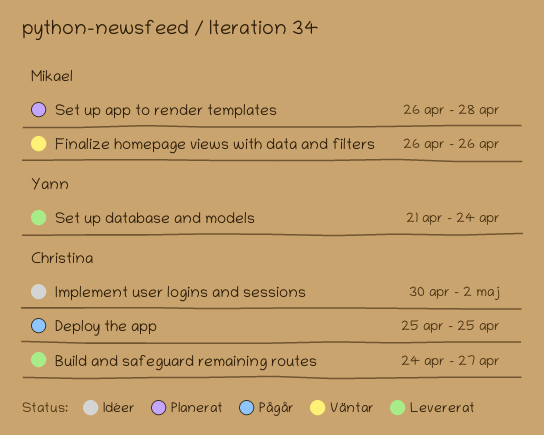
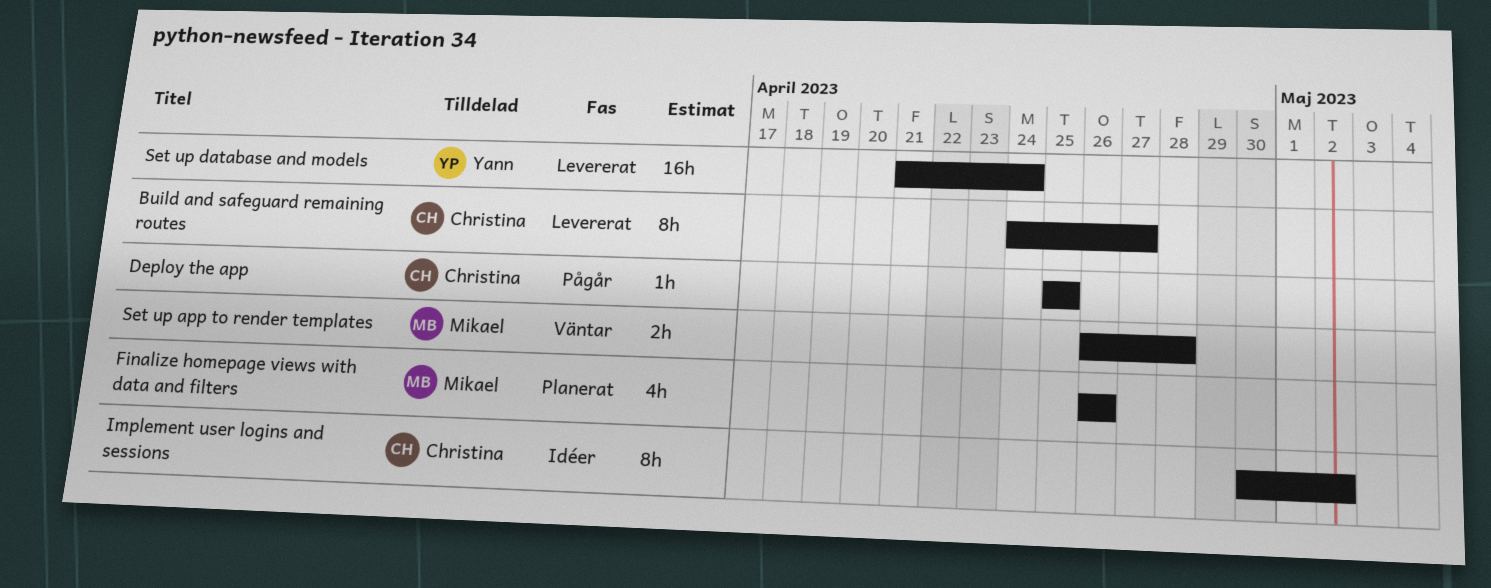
Finalize homepage views with data and filters, status: Väntar -> Planerat
Set up app to render templates, status: Planerat -> Väntar

